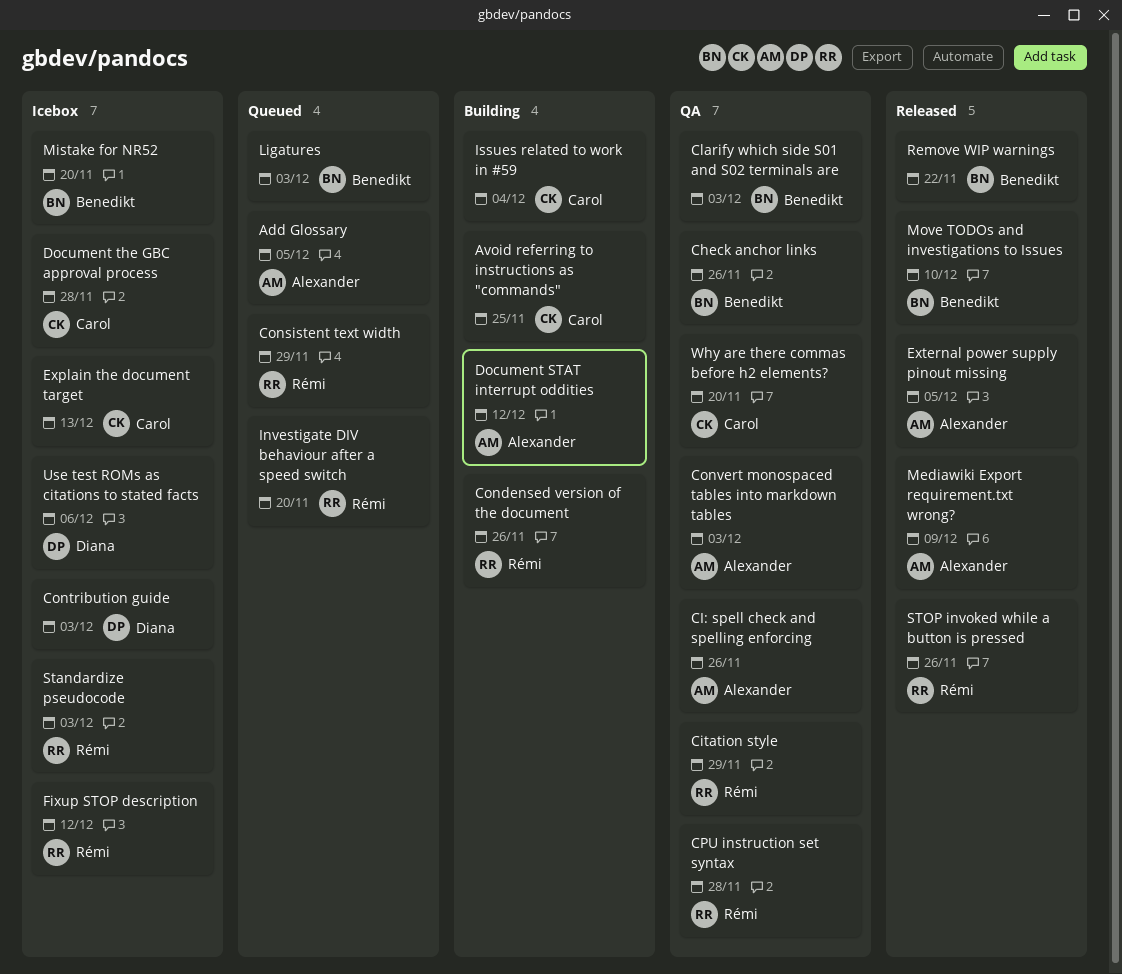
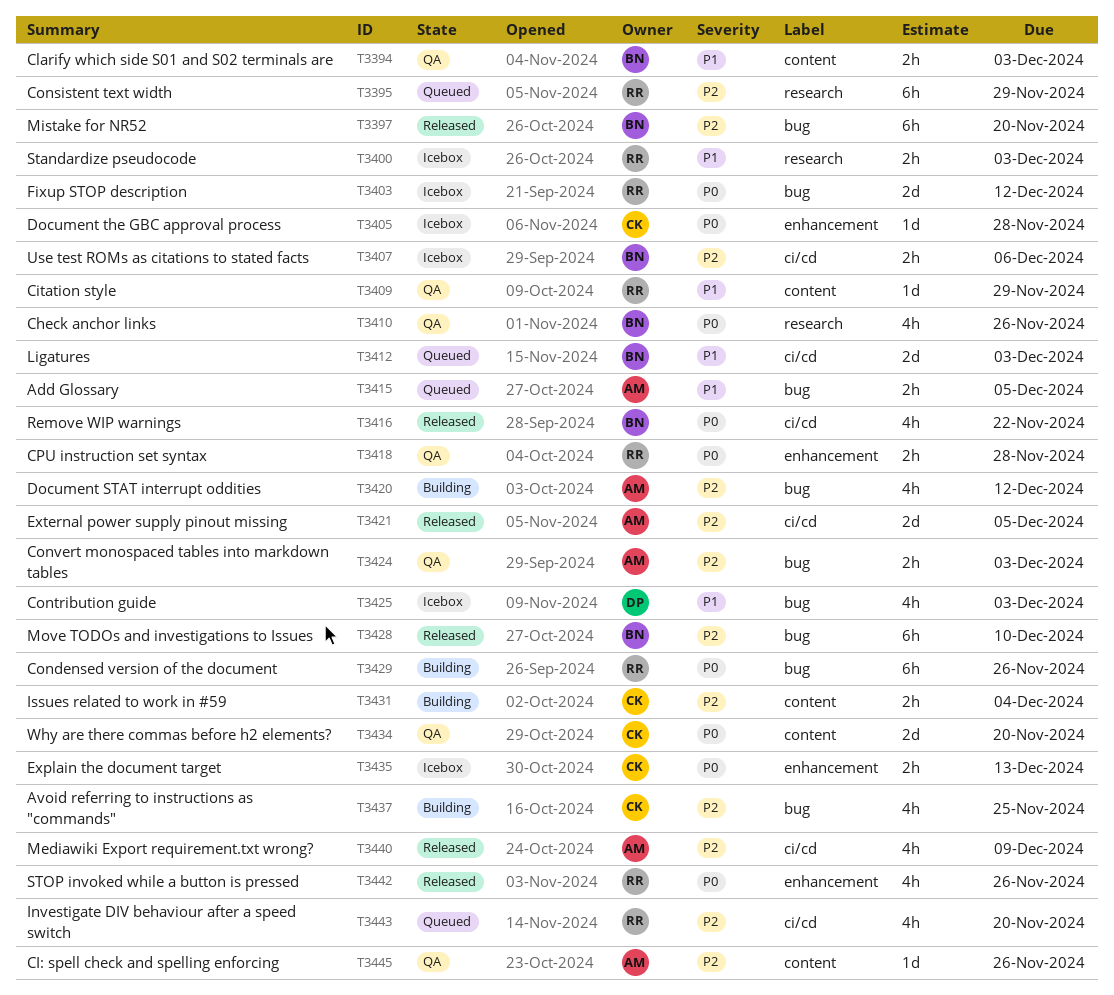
Mistake for NR52, status: Icebox -> Released
Use test ROMs as citations to stated facts, owner: Diana -> Benedikt

